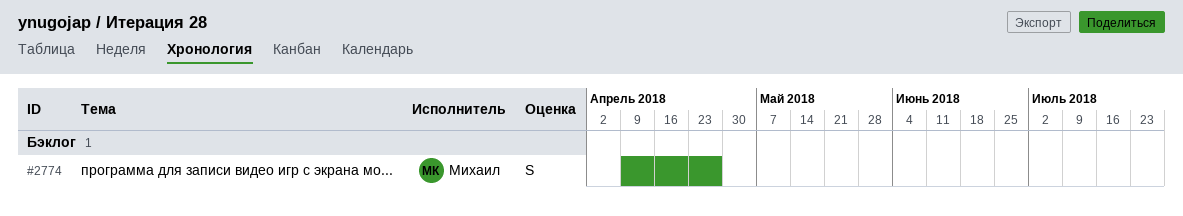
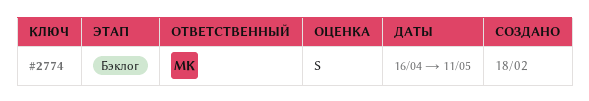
#2774, start: Apr 9 -> Apr 16
#2774, due: Apr 27 -> May 11

